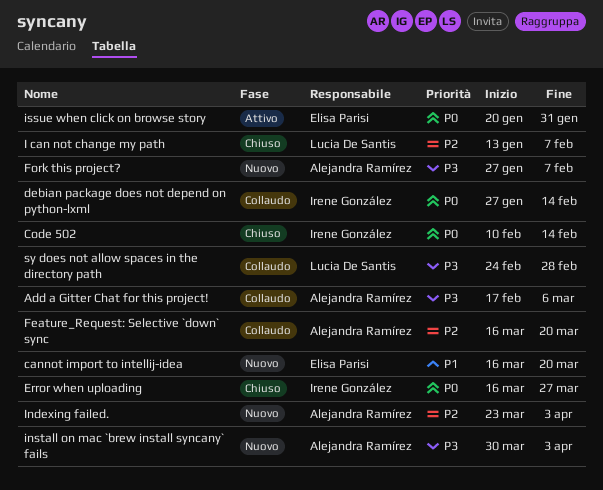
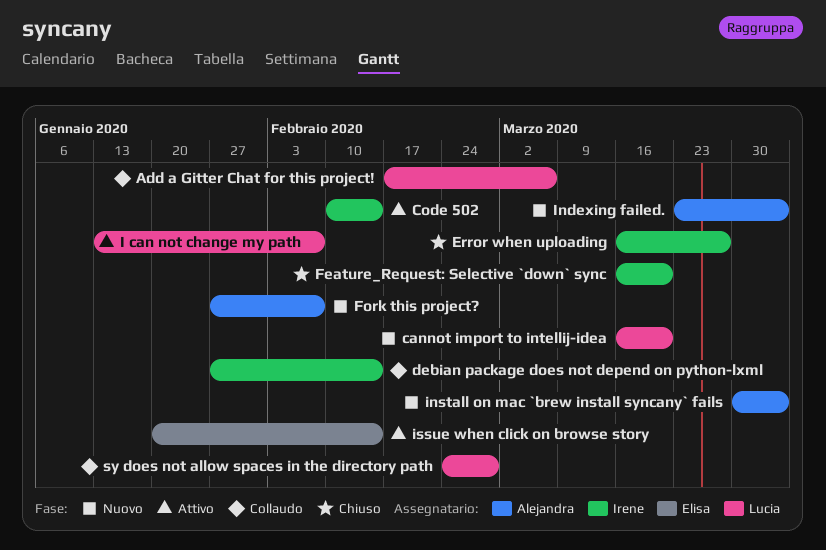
Add a Gitter Chat for this project!, owner: Alejandra Ramírez -> Lucia De Santis
cannot import to intellij-idea, owner: Elisa Parisi -> Lucia De Santis
Code 502, status: Chiuso -> Attivo
Feature_Request: Selective `down` sync, status: Collaudo -> Chiuso
Feature_Request: Selective `down` sync, owner: Alejandra Ramírez -> Irene González
I can not change my path, status: Chiuso -> Attivo
issue when click on browse story, due: Jan 31 -> Feb 14

